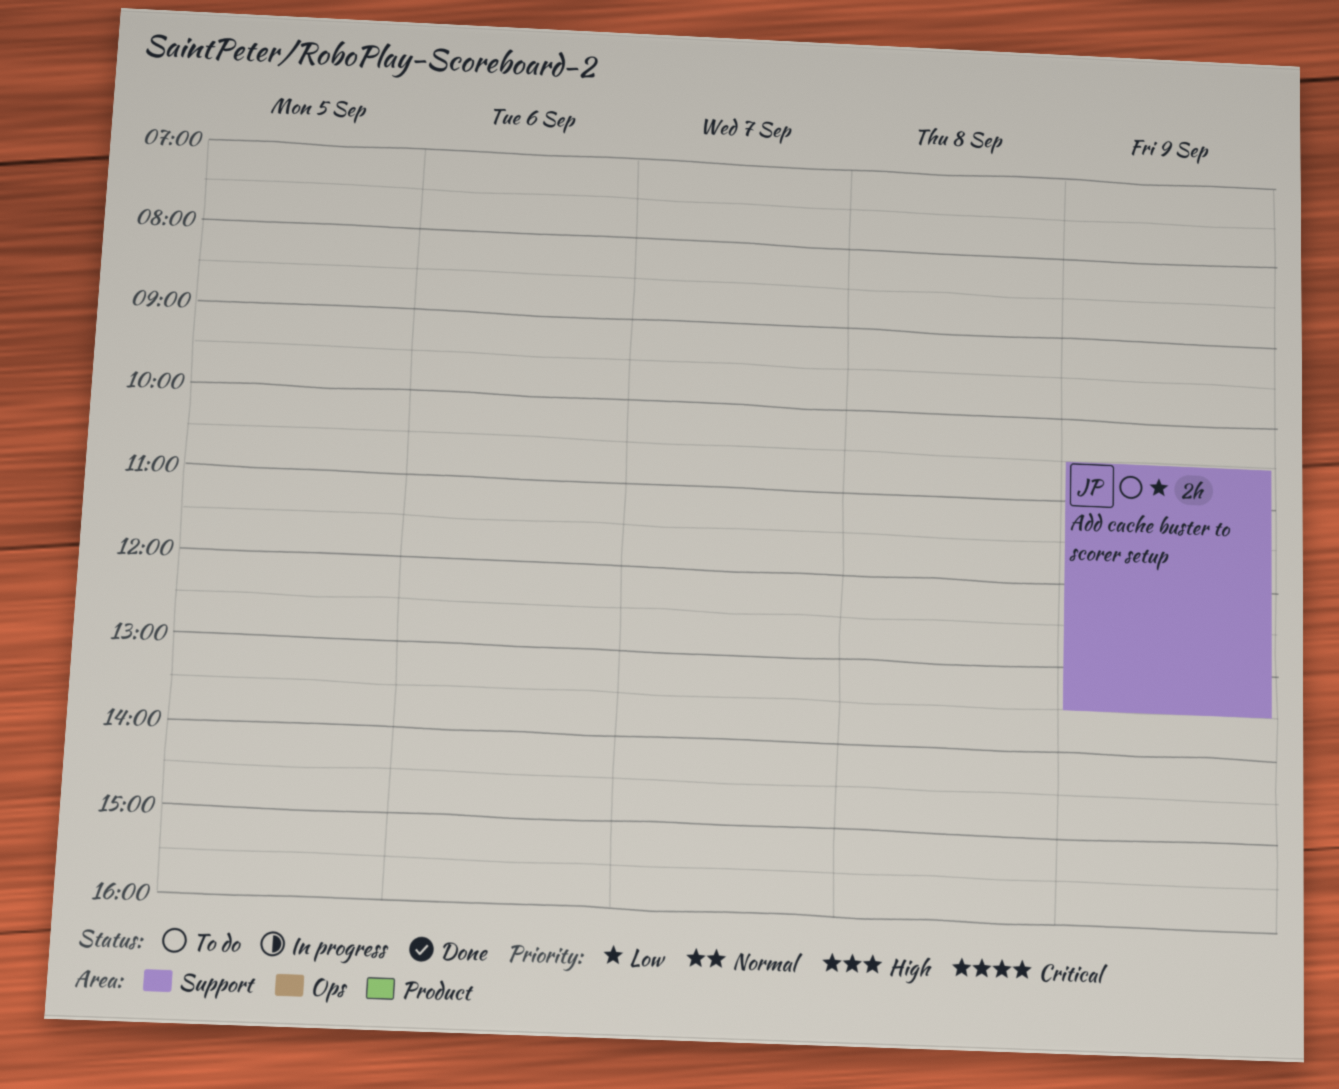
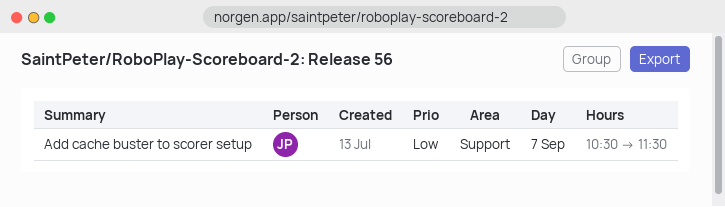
Add cache buster to scorer setup, day: Sep 9 -> Sep 7
Add cache buster to scorer setup, ends: 13:30 -> 11:30

